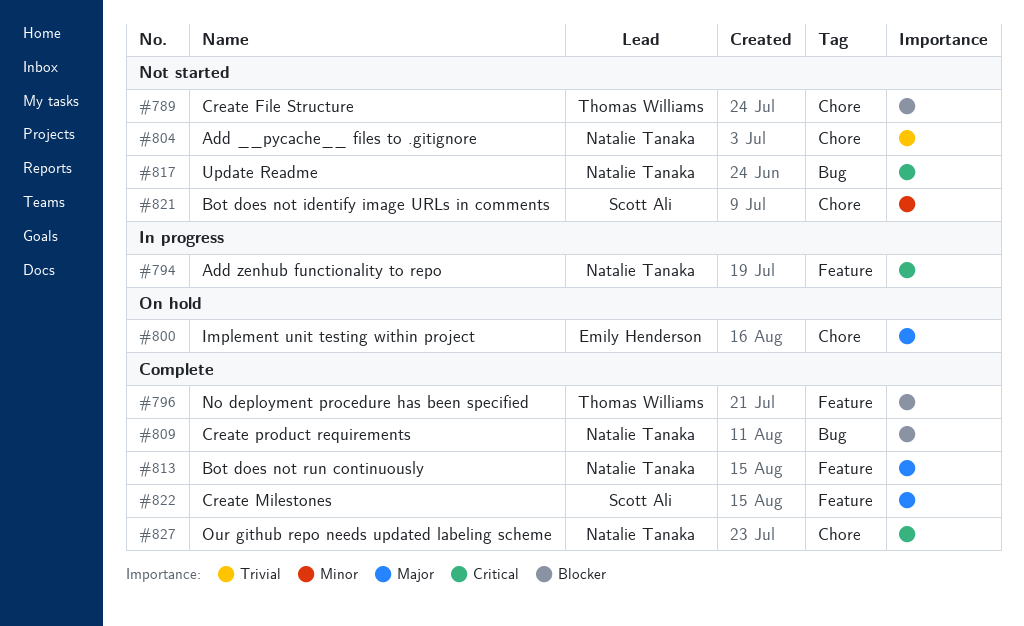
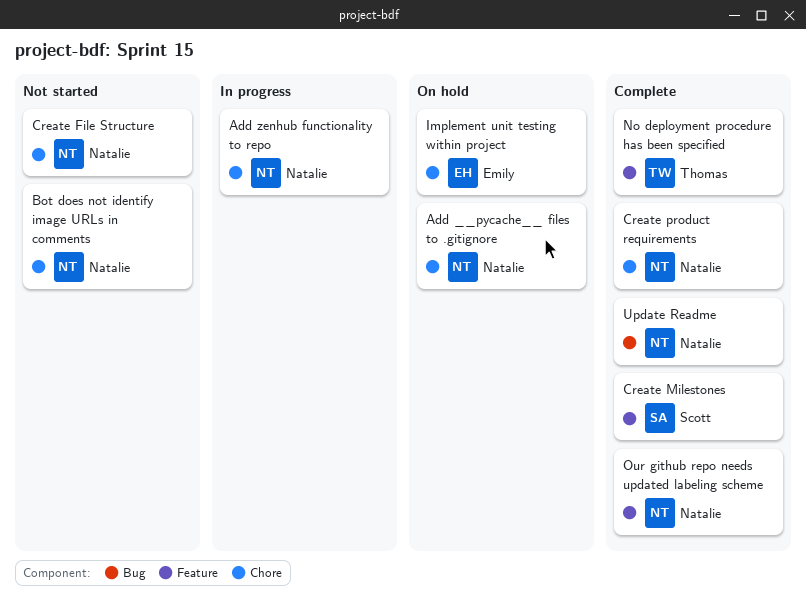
Add __pycache__ files to .gitignore, status: Not started -> On hold
Add zenhub functionality to repo, label: Feature -> Chore
Bot does not identify image URLs in comments, owner: Scott Ali -> Natalie Tanaka
Bot does not run continuously: present -> none
Create File Structure, owner: Thomas Williams -> Natalie Tanaka
Create product requirements, label: Bug -> Chore
Our github repo needs updated labeling scheme, label: Chore -> Feature
Update Readme, status: Not started -> Complete

